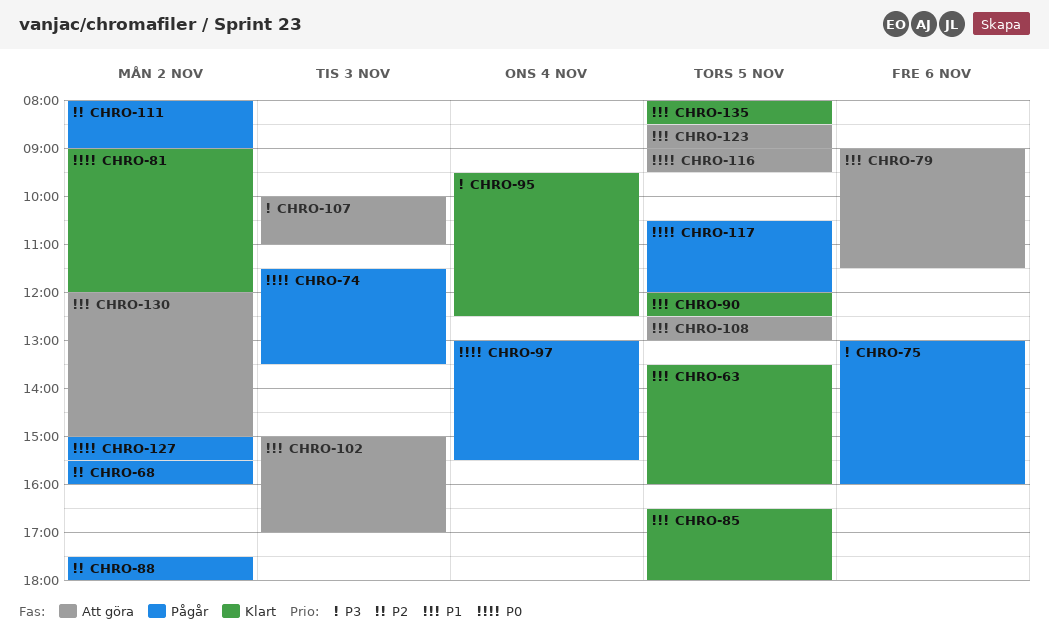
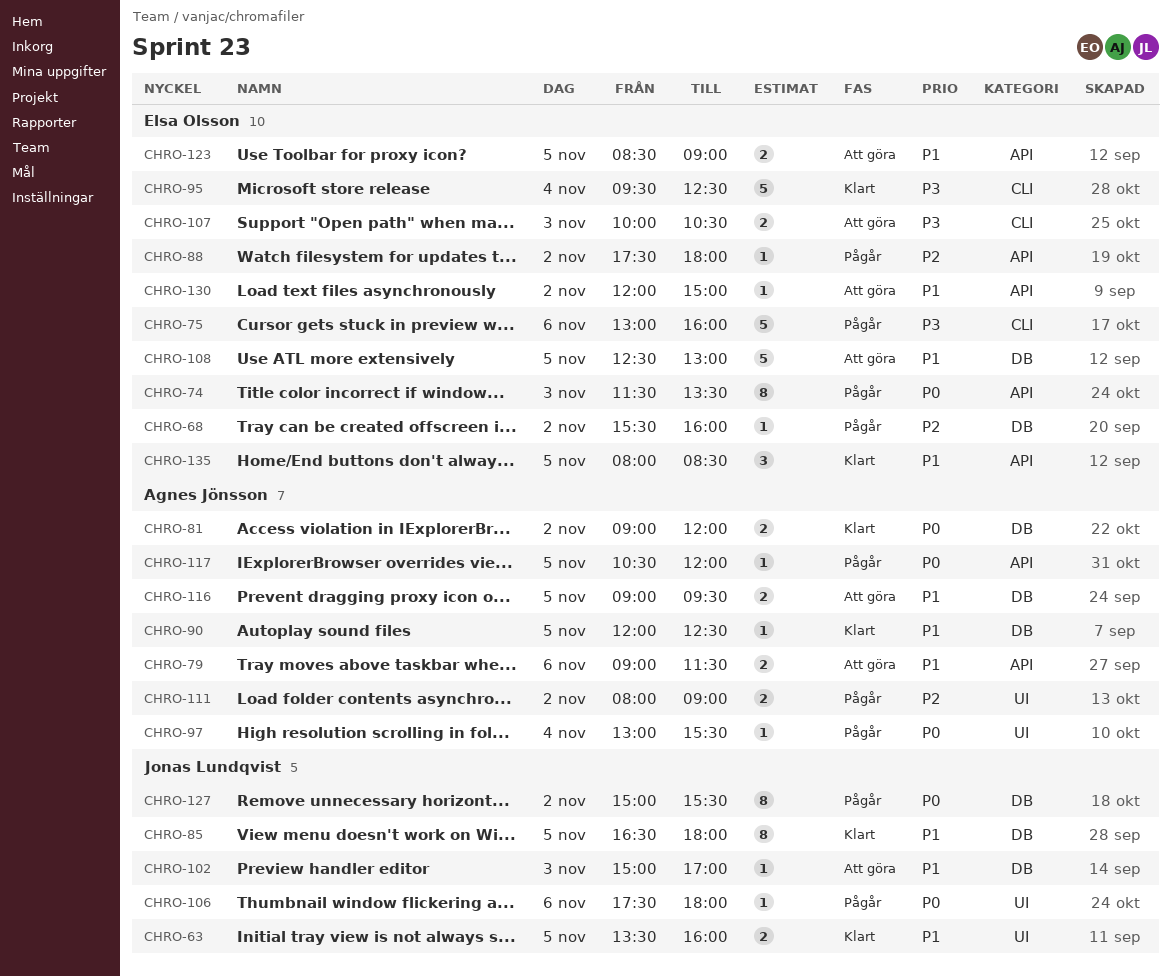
CHRO-106: none -> present
CHRO-107, ends: 11:00 -> 10:30
CHRO-116, priority: P0 -> P1

